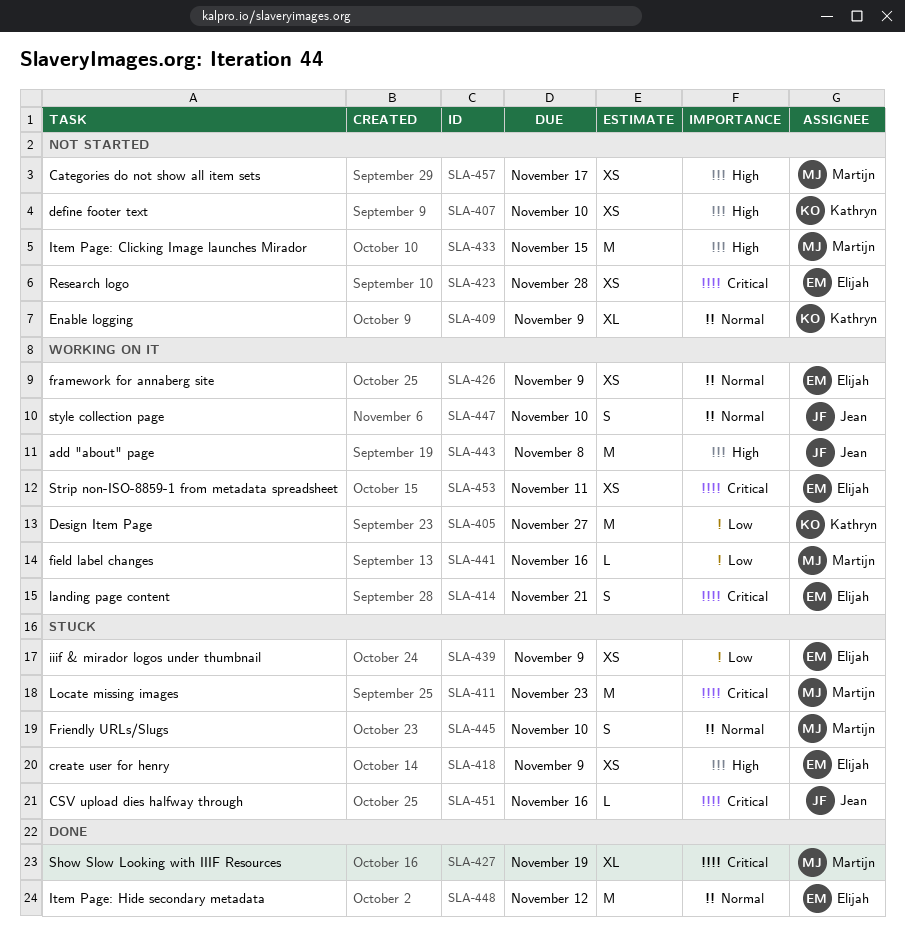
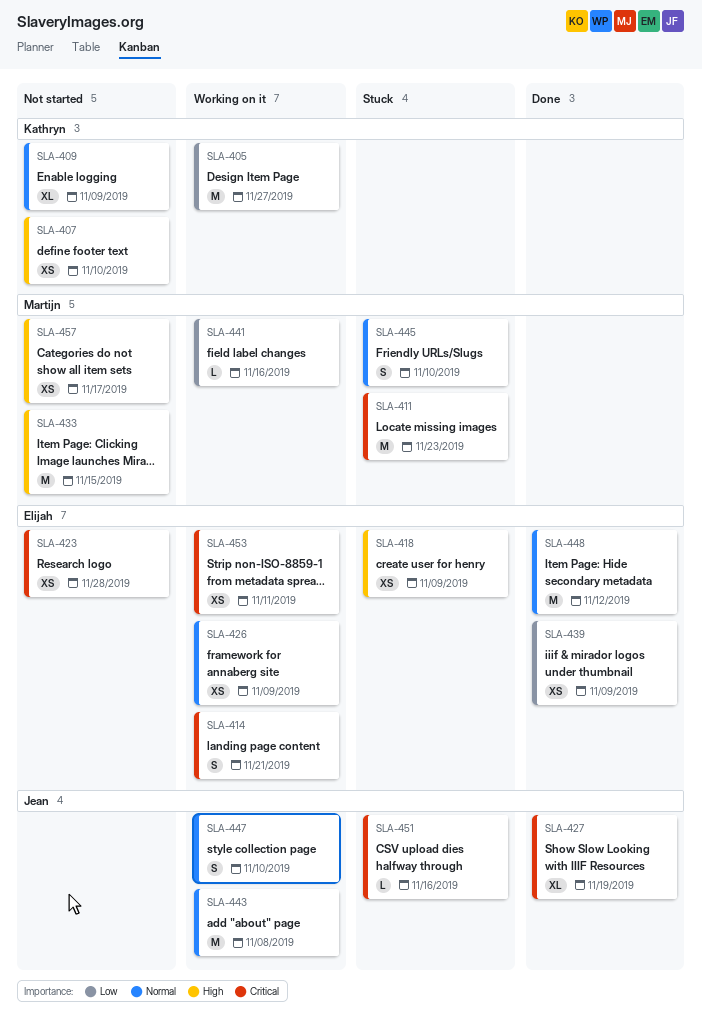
SLA-427, owner: Martijn -> Jean
SLA-439, status: Stuck -> Done
SLA-443, priority: High -> Normal

